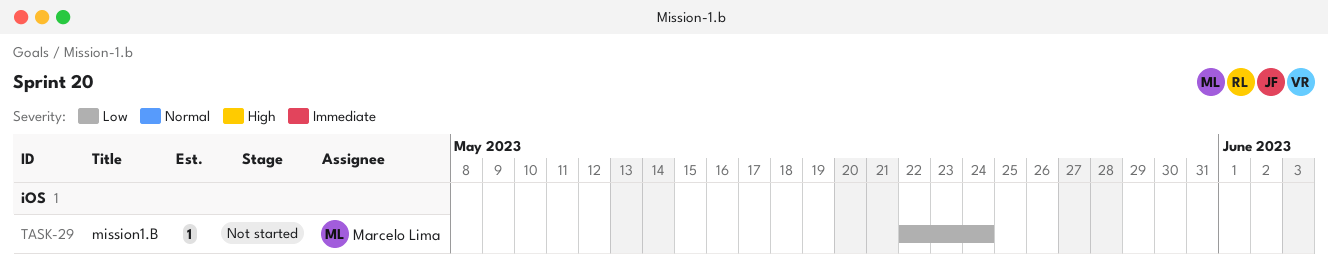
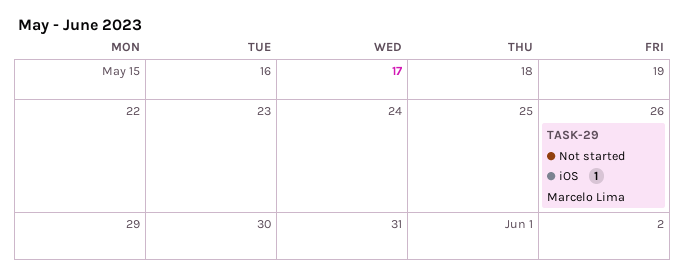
TASK-29, due: May 24 -> May 26

